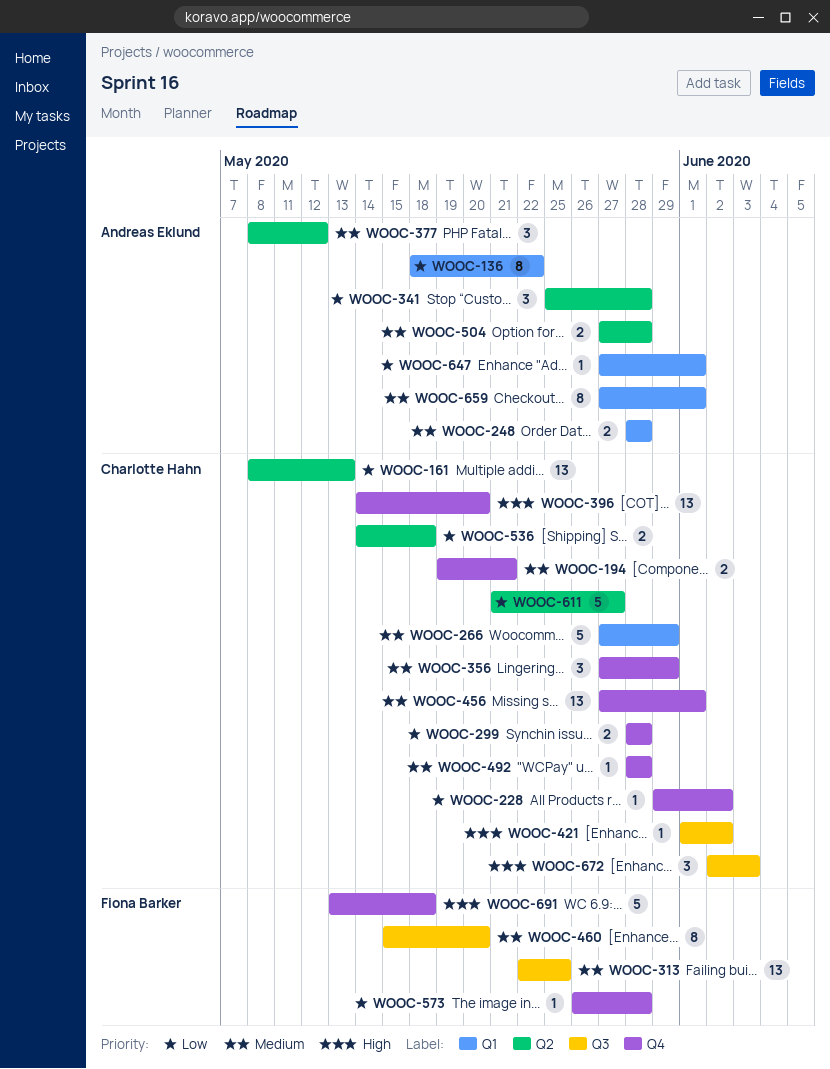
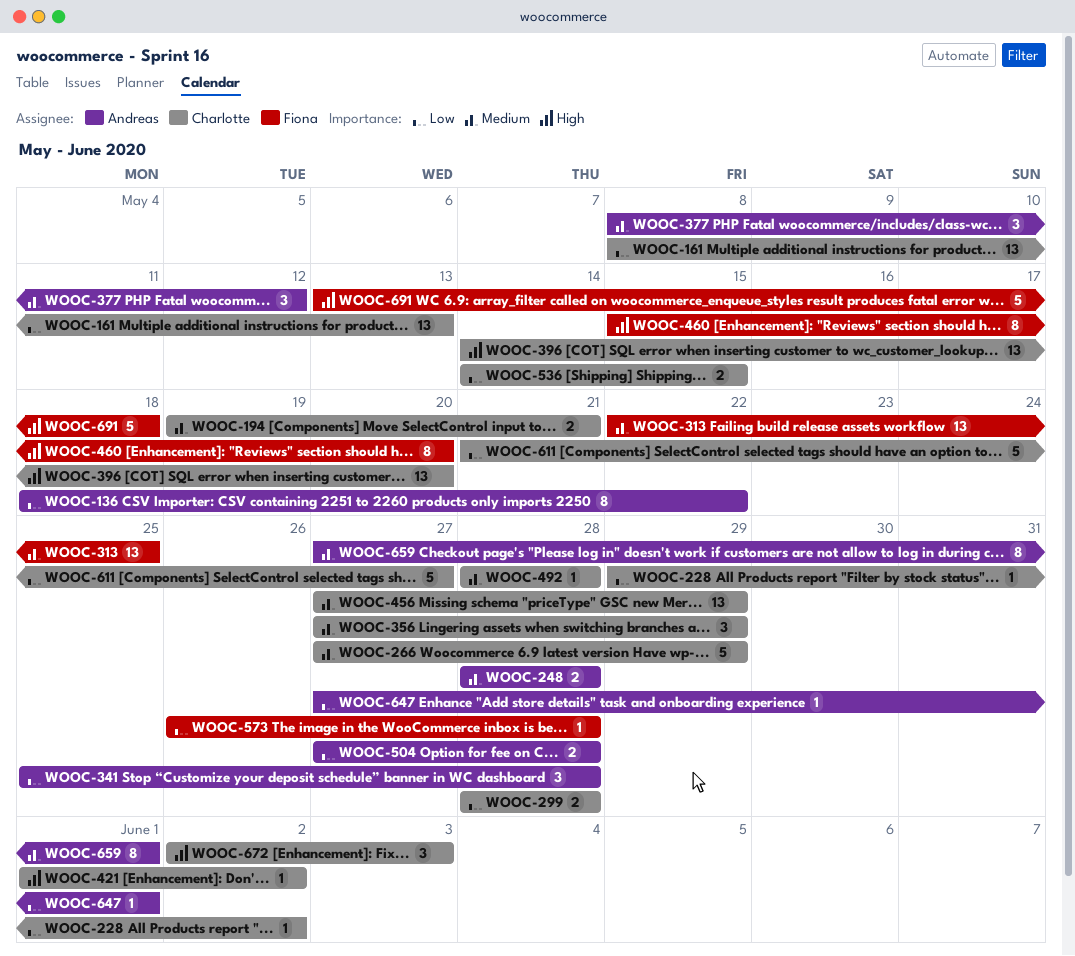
WOOC-456, due: Jun 1 -> May 29
WOOC-460, priority: Medium -> High
WOOC-504, priority: Medium -> Low
WOOC-536, due: May 18 -> May 15

